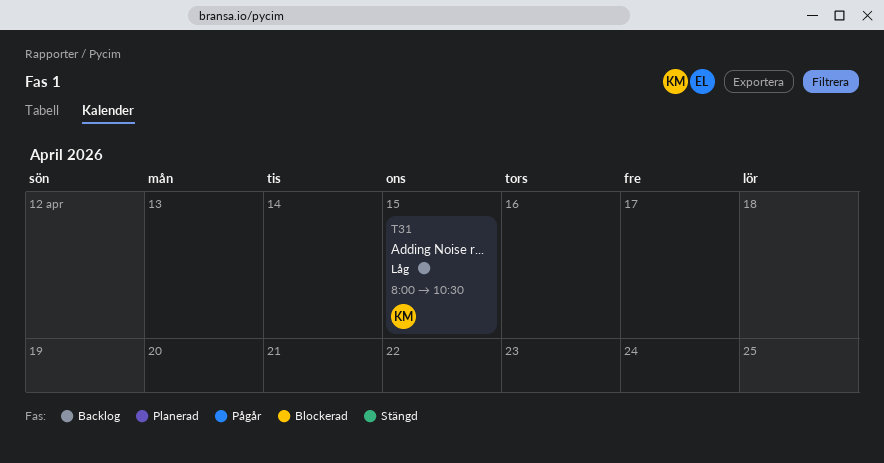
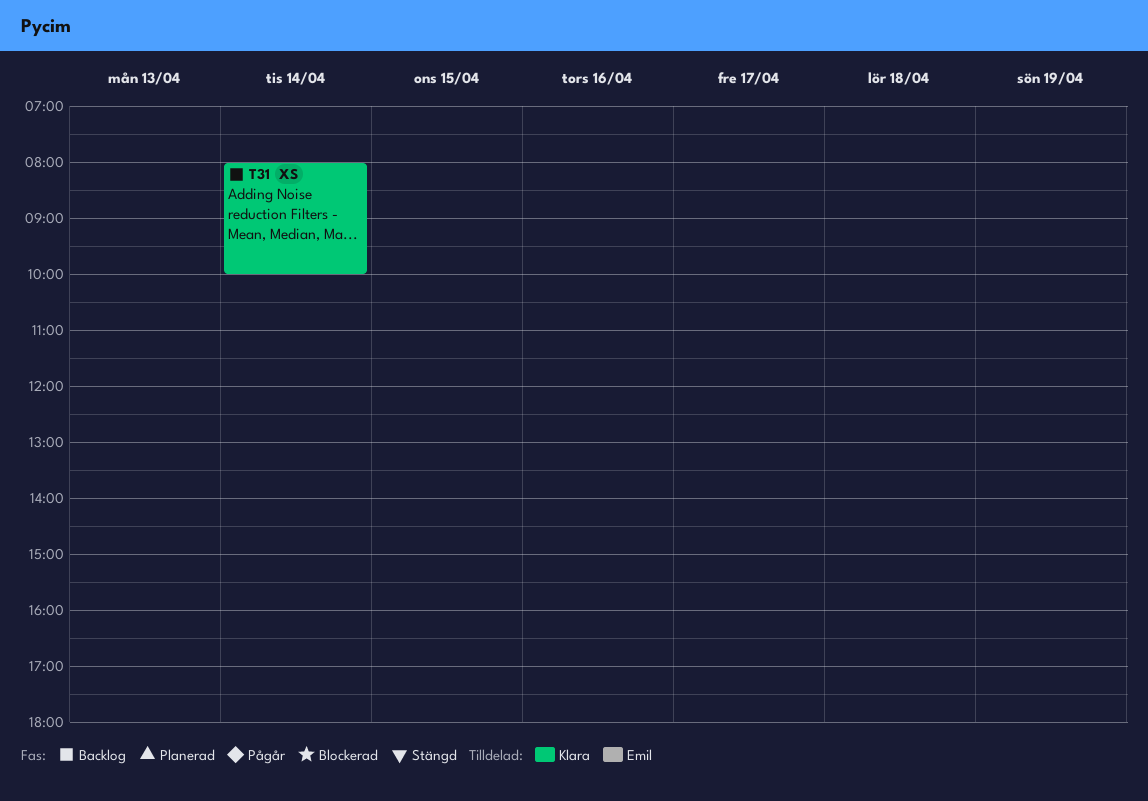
T31, day: Apr 15 -> Apr 14
T31, ends: 10:30 -> 10:00

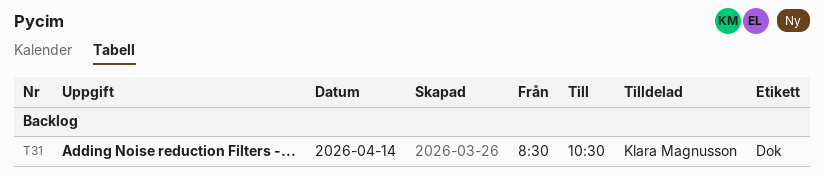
T31, begins: 08:00 -> 08:30
T31, ends: 10:00 -> 10:30

